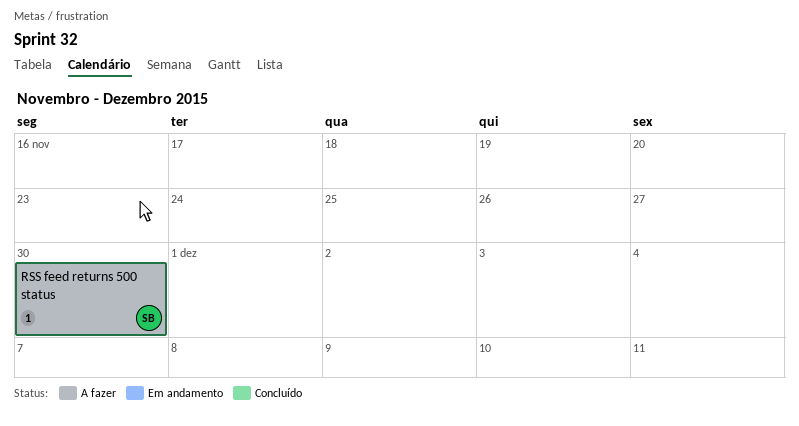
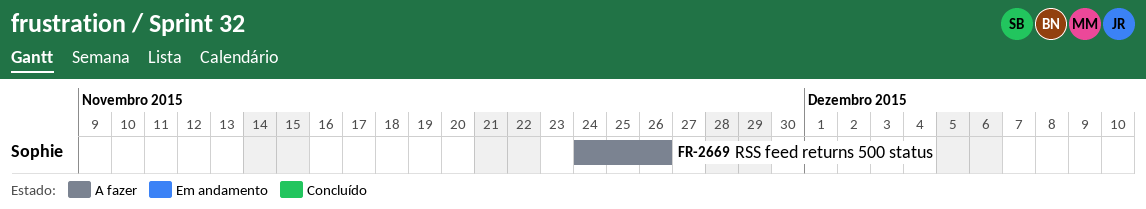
RSS feed returns 500 status, due: Nov 30 -> Nov 26

